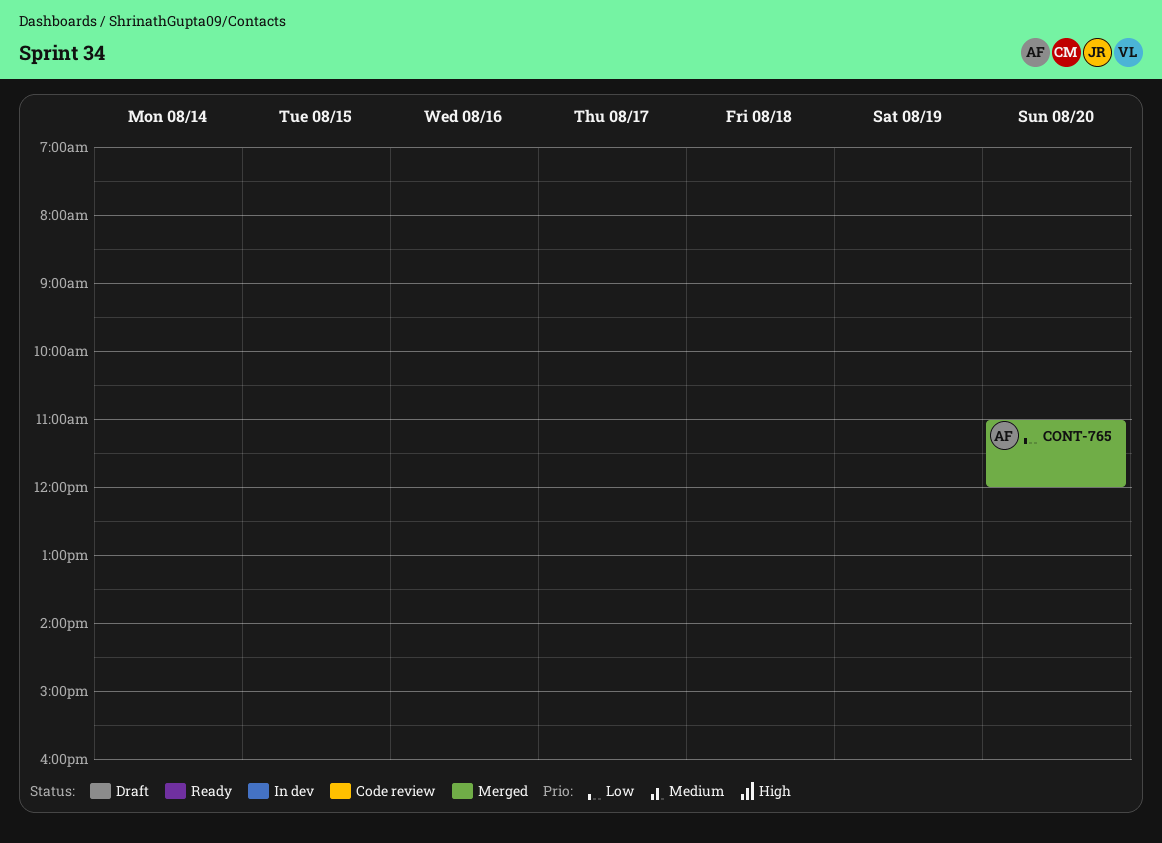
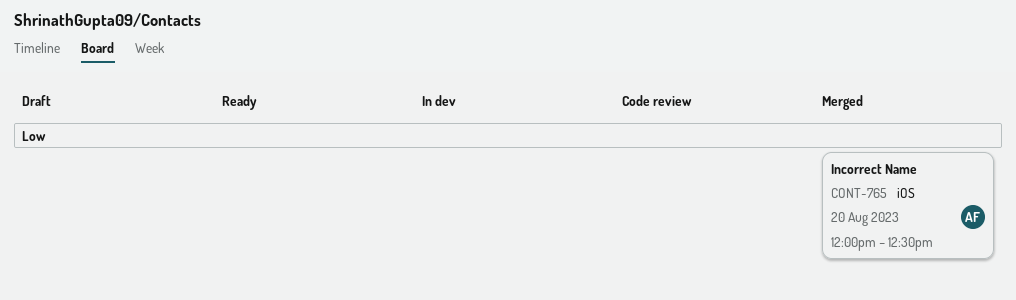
CONT-765, begins: 11:00 -> 12:00
CONT-765, ends: 12:00 -> 12:30

